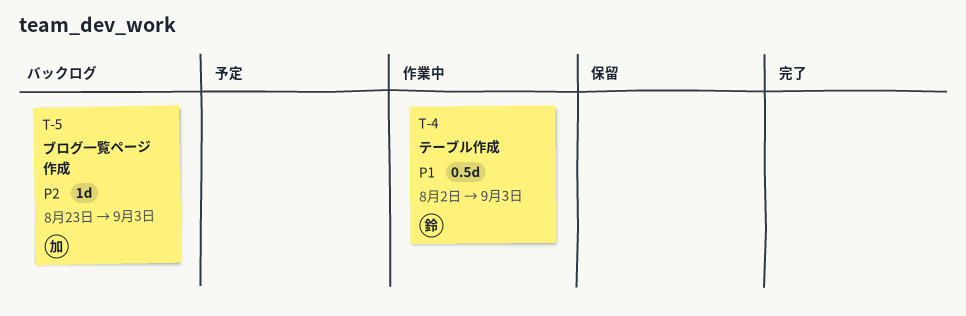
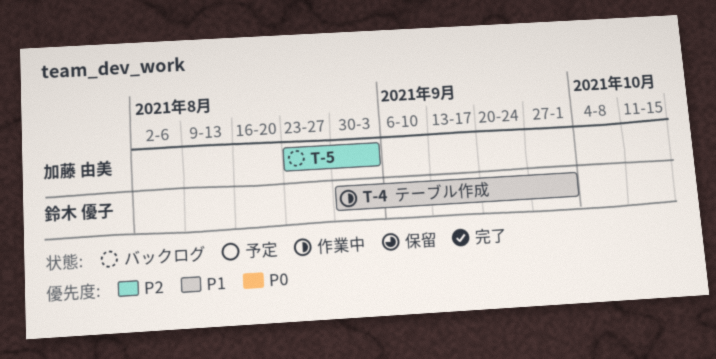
T-4, start: Aug 2 -> Aug 30
T-4, due: Sep 3 -> Oct 1

